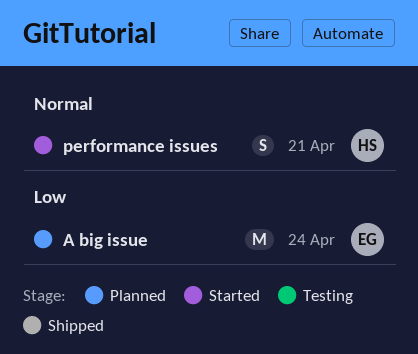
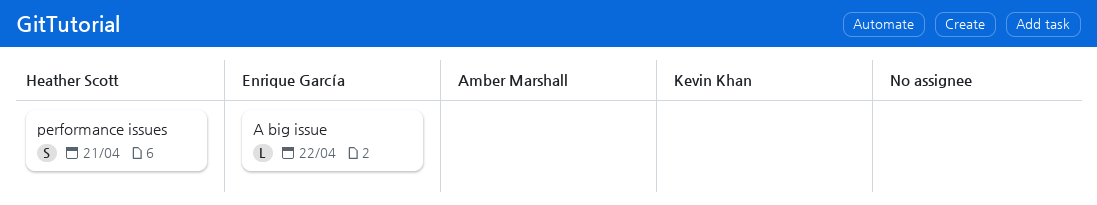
A big issue, estimate: M -> L
A big issue, due: Apr 24 -> Apr 22

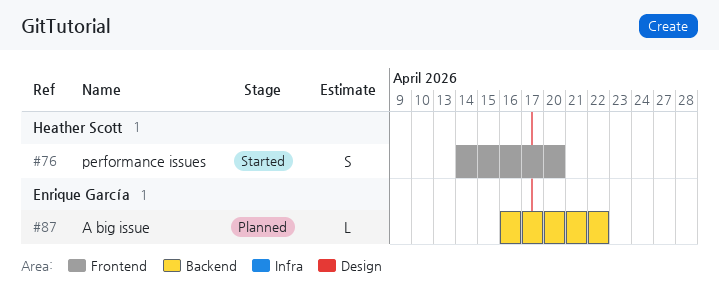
performance issues, due: Apr 21 -> Apr 20

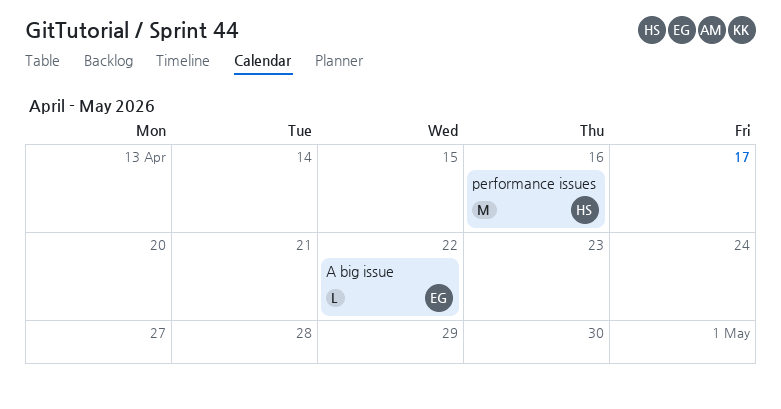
performance issues, estimate: S -> M
performance issues, due: Apr 20 -> Apr 16

